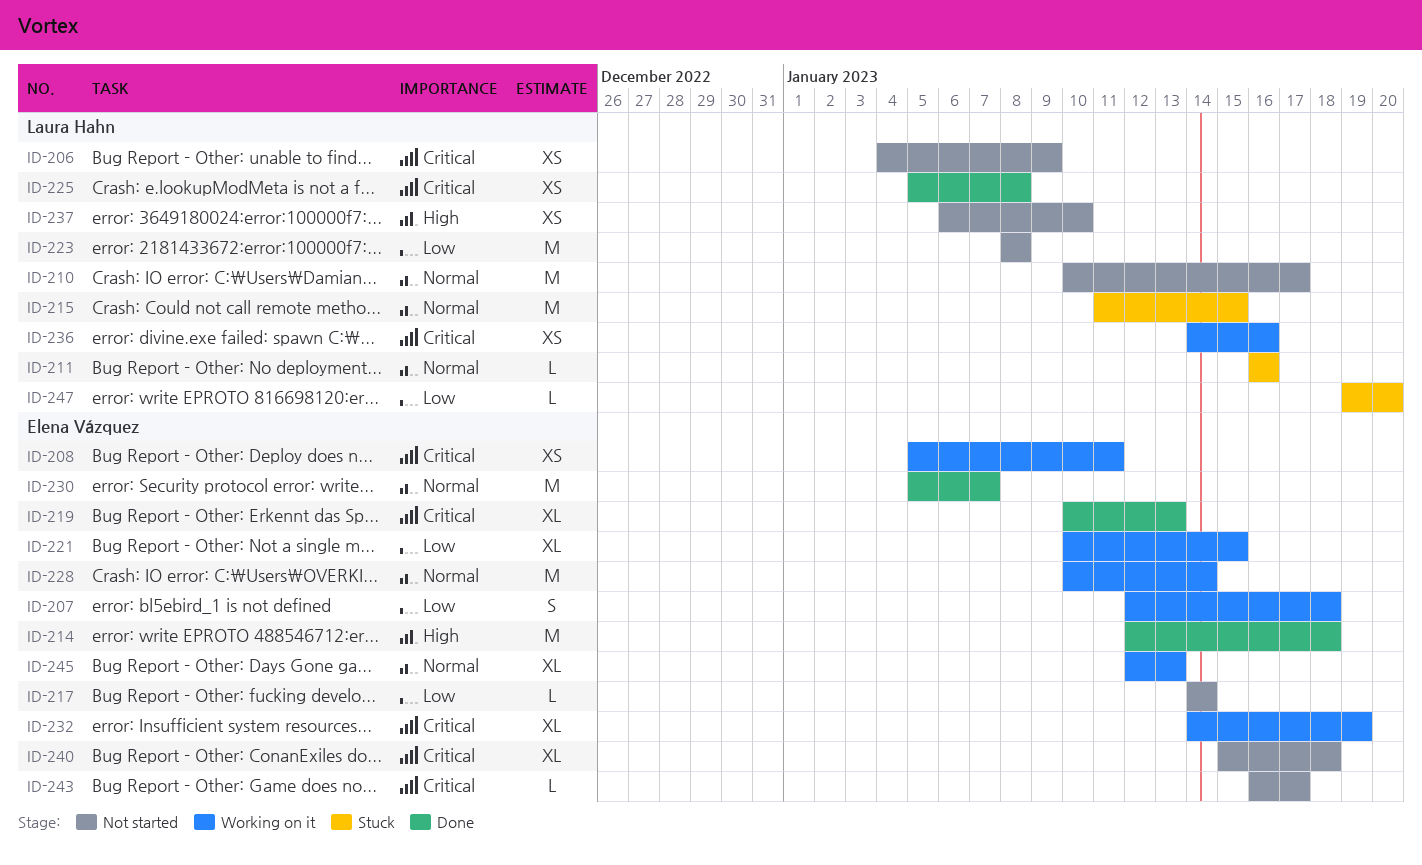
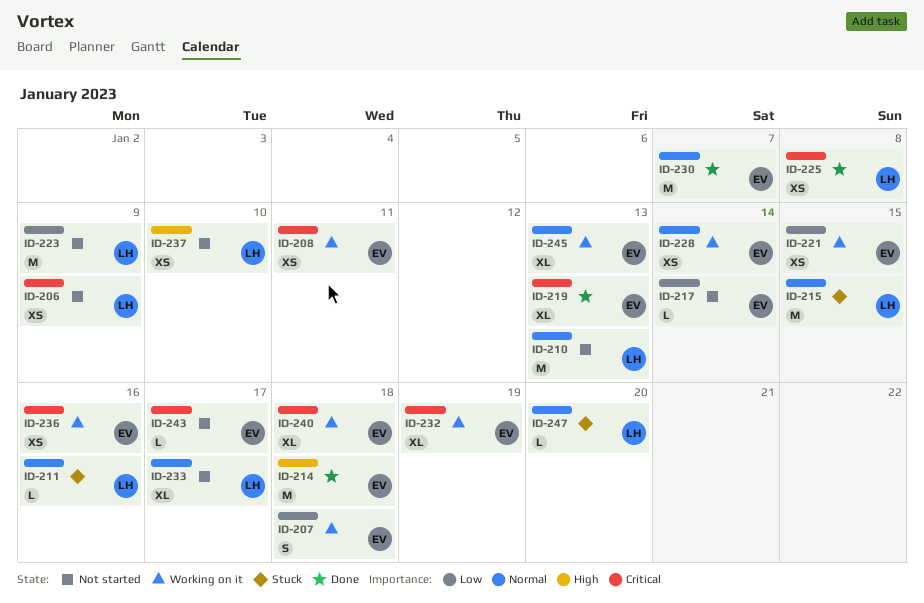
ID-210, due: Jan 17 -> Jan 13
ID-221, estimate: XL -> XS
ID-223, due: Jan 8 -> Jan 9
ID-228, estimate: M -> XS
ID-233: none -> present
ID-236, owner: Laura Hahn -> Elena Vázquez
ID-240, status: Not started -> Working on it
ID-247, priority: Low -> Normal

